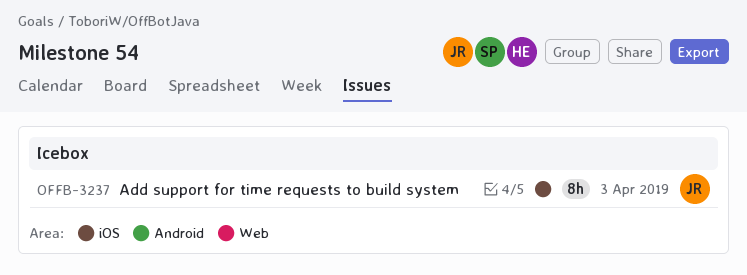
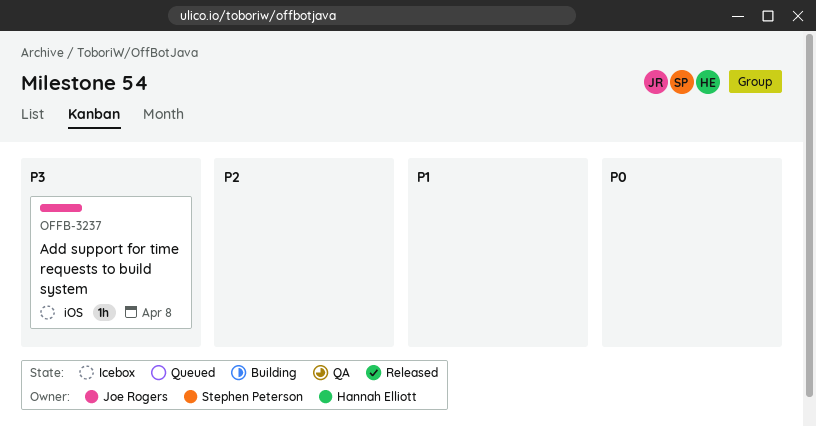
OFFB-3237, estimate: 8h -> 1h
OFFB-3237, due: Apr 3 -> Apr 8

